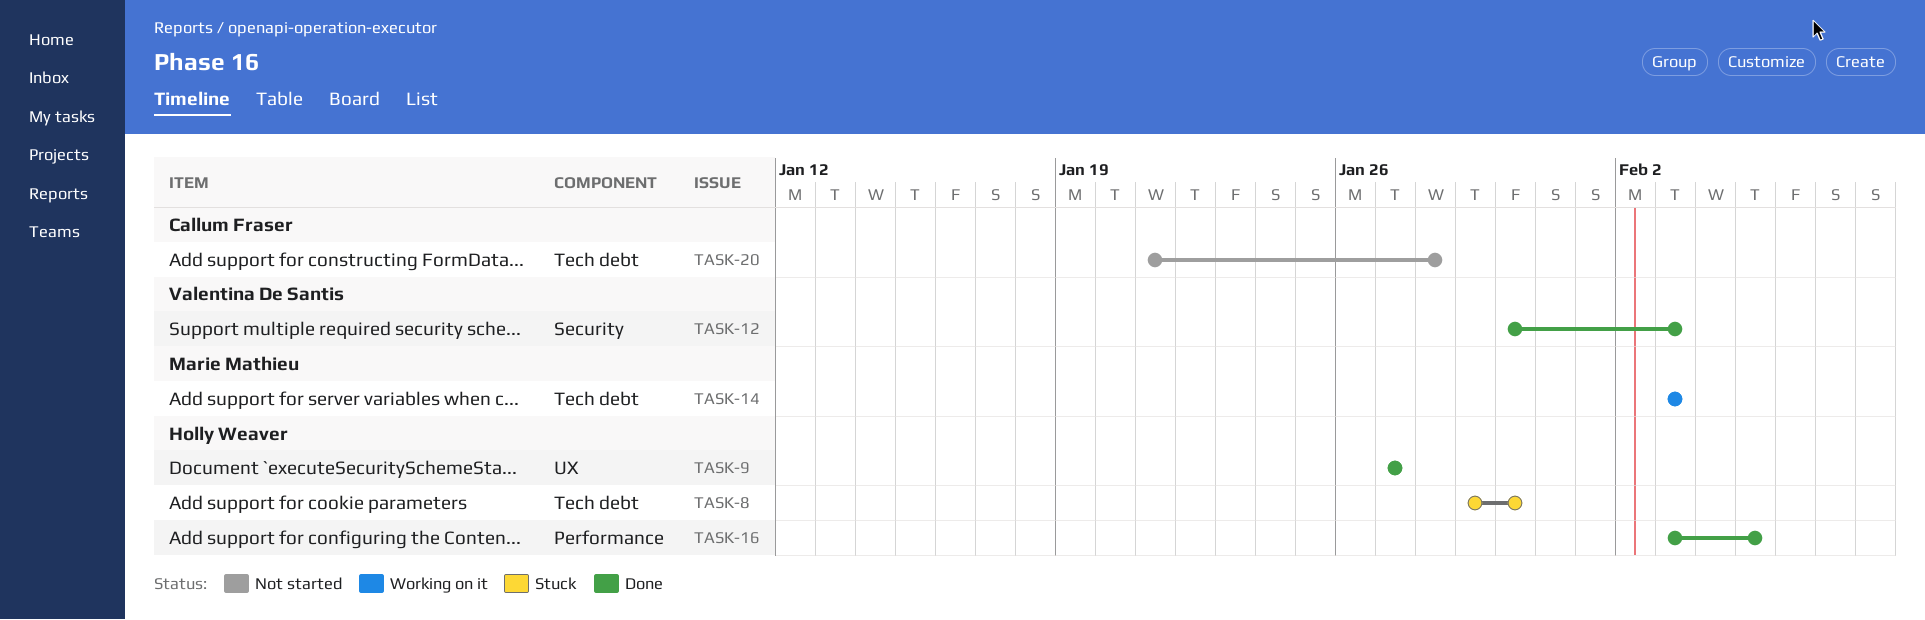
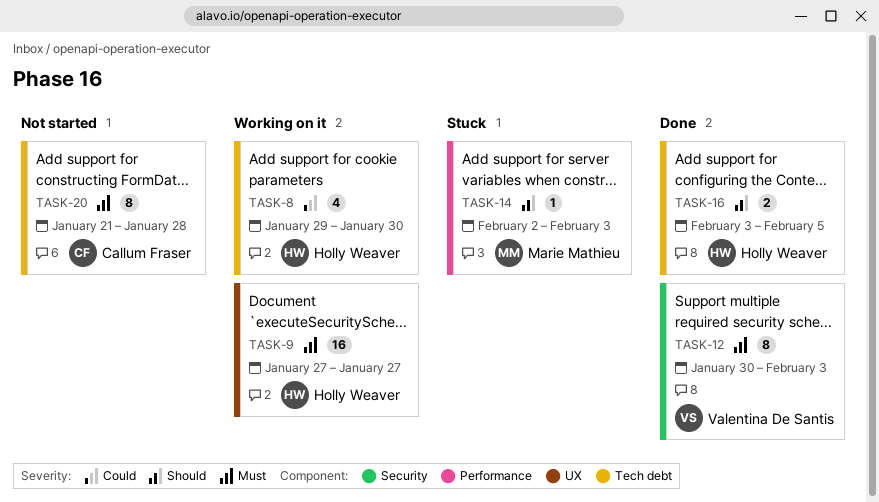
TASK-8, status: Stuck -> Working on it
TASK-9, status: Done -> Working on it
TASK-14, status: Working on it -> Stuck
TASK-14, label: Tech debt -> Performance
TASK-14, start: Feb 3 -> Feb 2
TASK-16, label: Performance -> Tech debt

